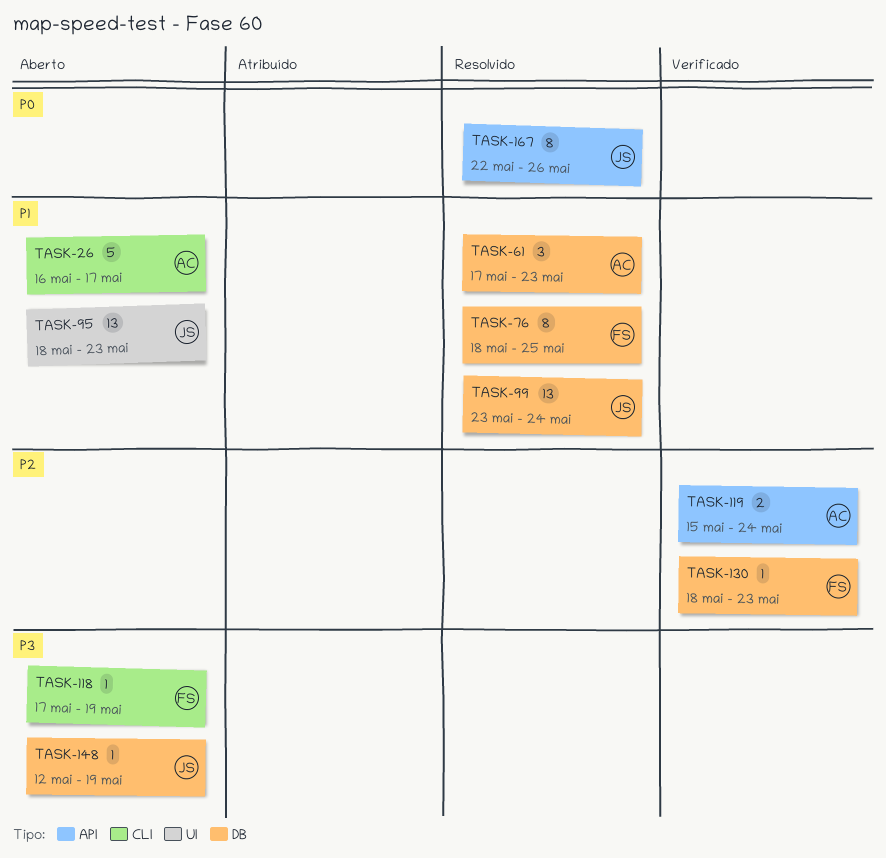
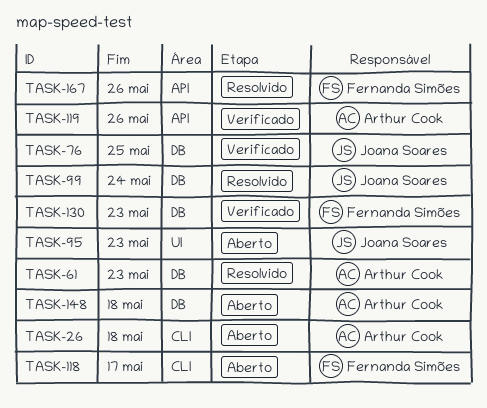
TASK-26, due: May 17 -> May 18
TASK-76, status: Resolvido -> Verificado
TASK-76, owner: Fernanda Simões -> Joana Soares
TASK-118, due: May 19 -> May 17
TASK-119, due: May 24 -> May 26
TASK-148, owner: Joana Soares -> Arthur Cook
TASK-148, due: May 19 -> May 18
TASK-167, owner: Joana Soares -> Fernanda Simões

